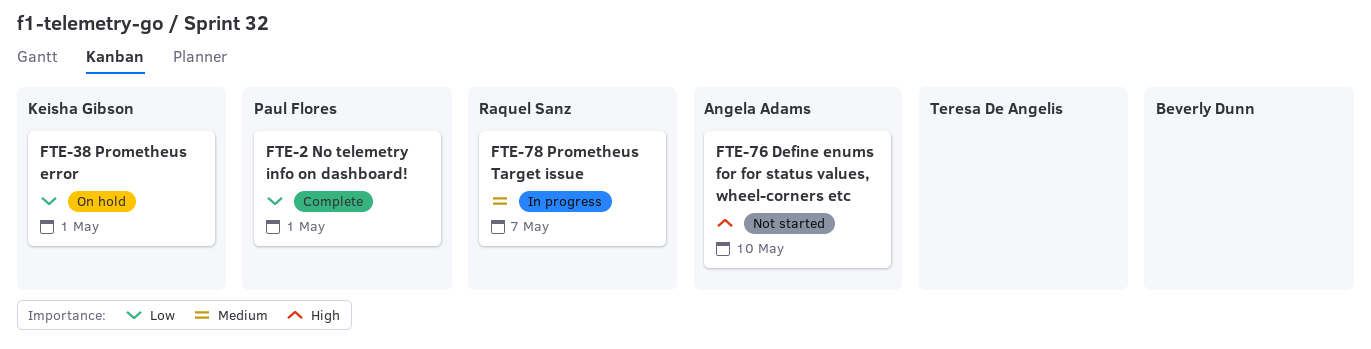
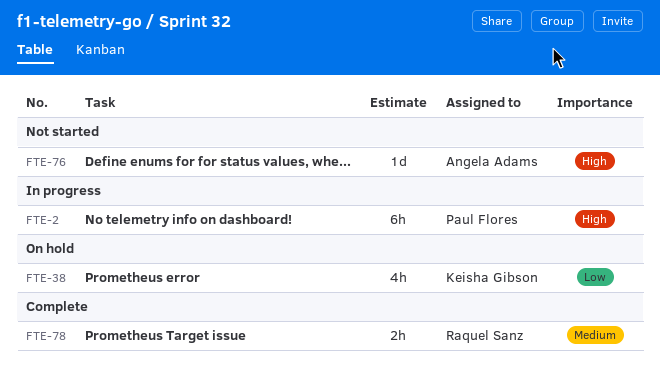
FTE-2, status: Complete -> In progress
FTE-2, priority: Low -> High
FTE-78, status: In progress -> Complete

